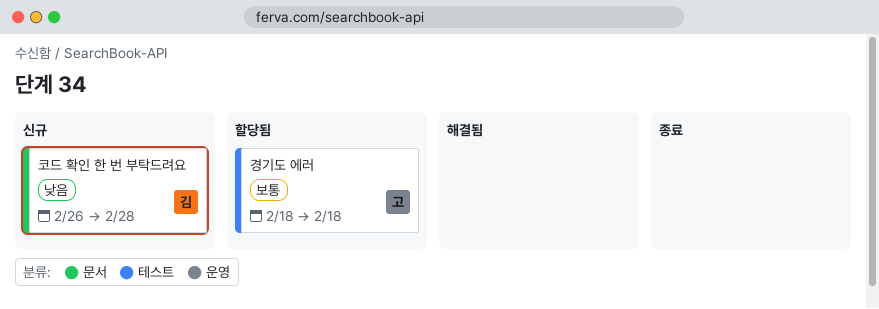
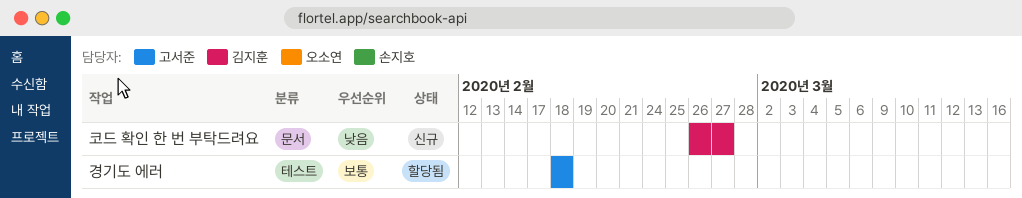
코드 확인 한 번 부탁드려요, due: Feb 28 -> Feb 27

